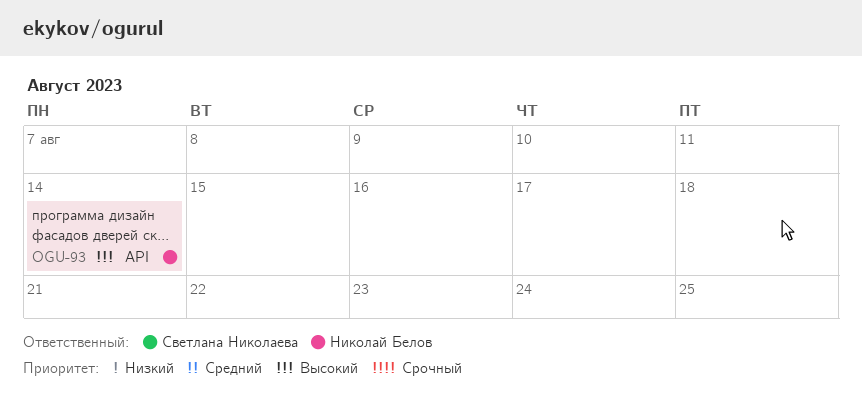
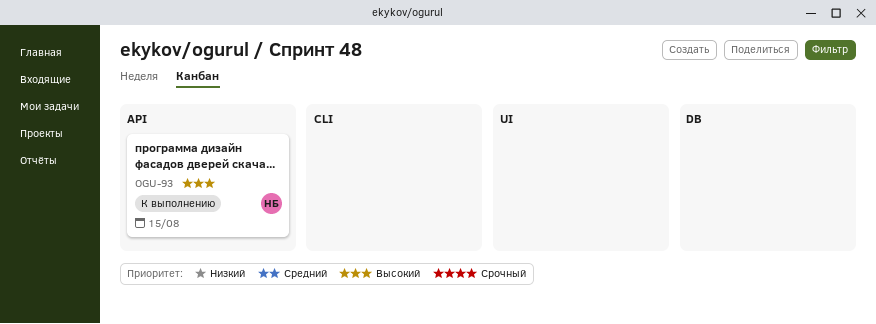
OGU-93, due: Aug 14 -> Aug 15

